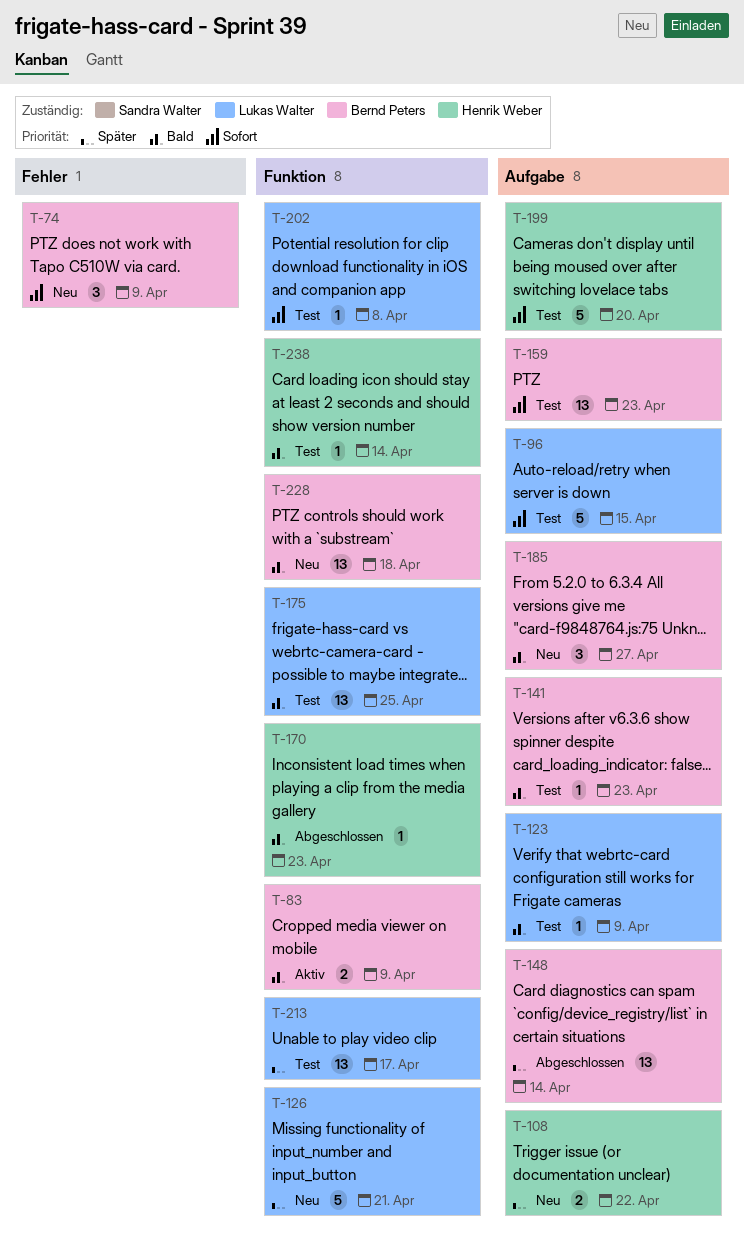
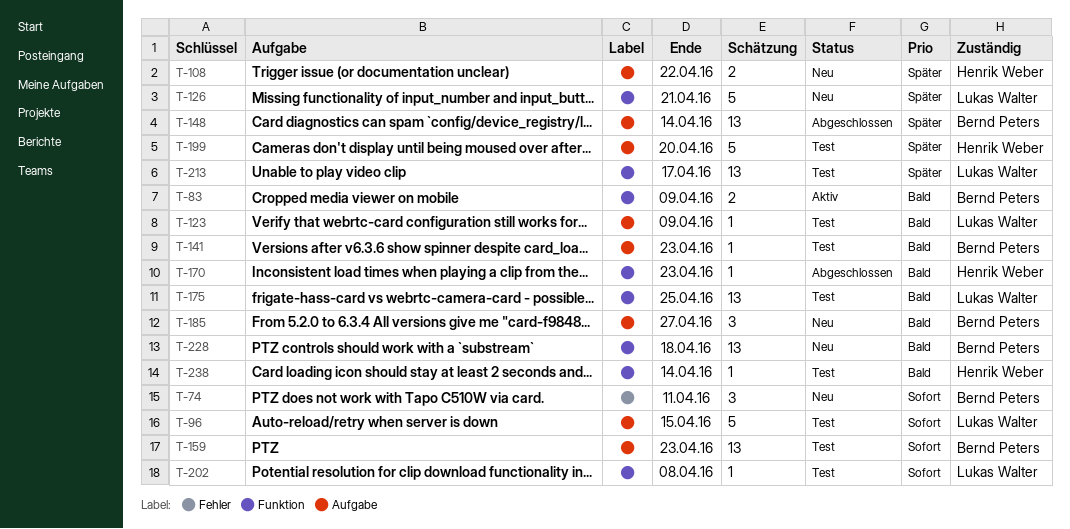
T-74, due: Apr 9 -> Apr 11
T-199, priority: Sofort -> Später

